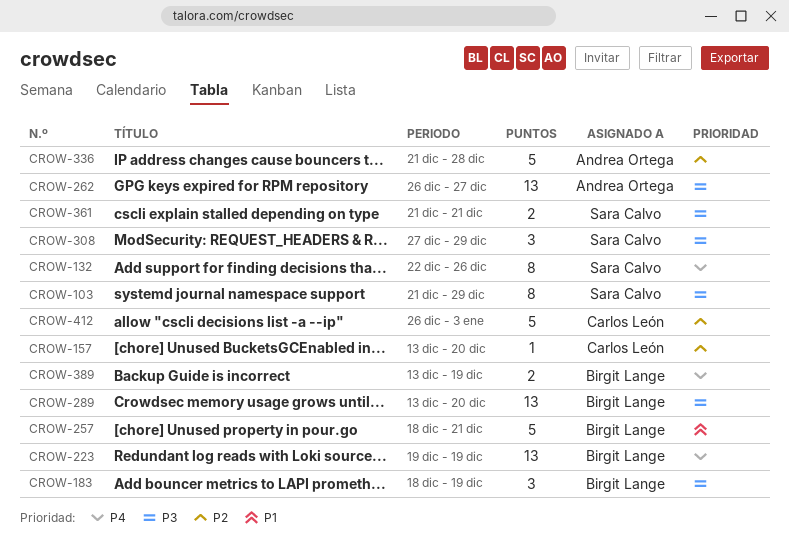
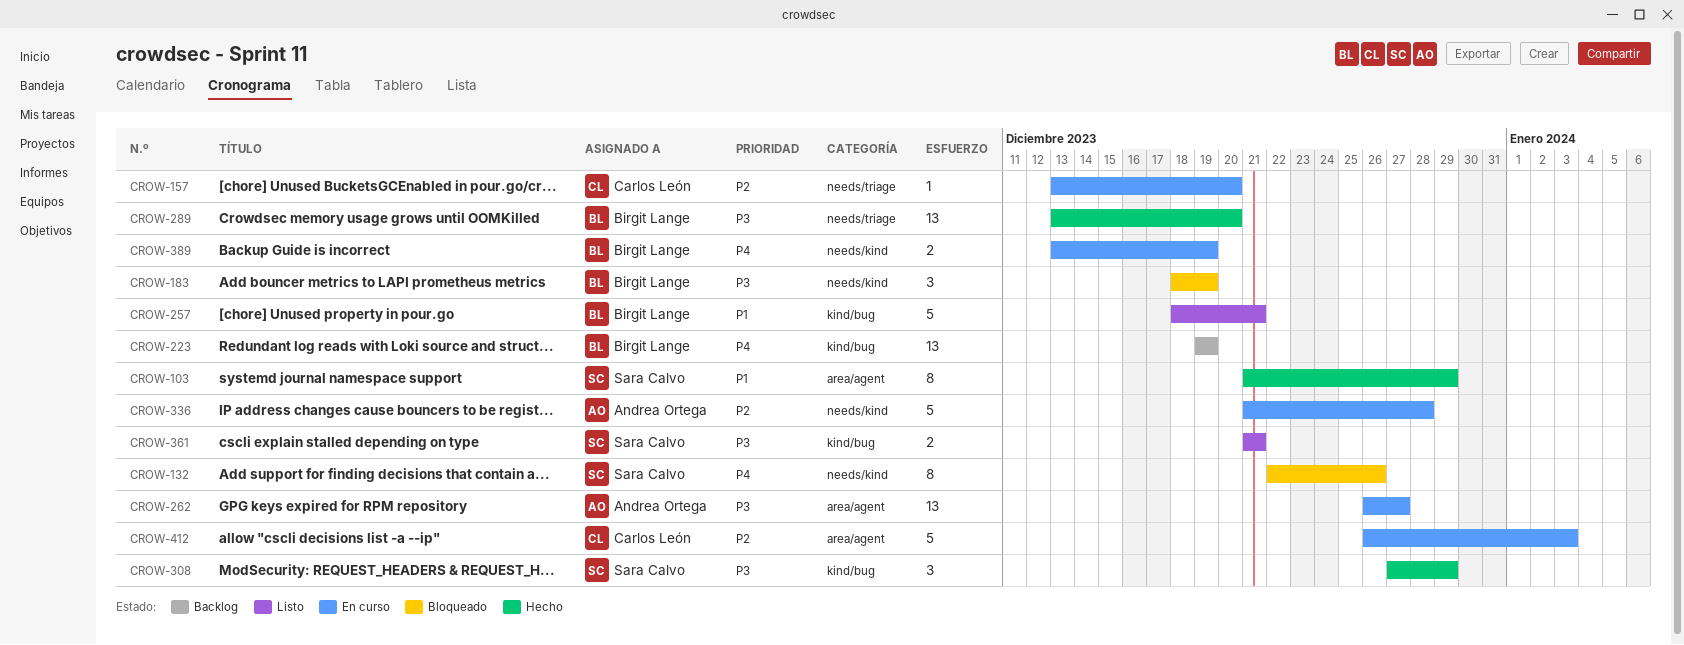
CROW-103, priority: P3 -> P1

